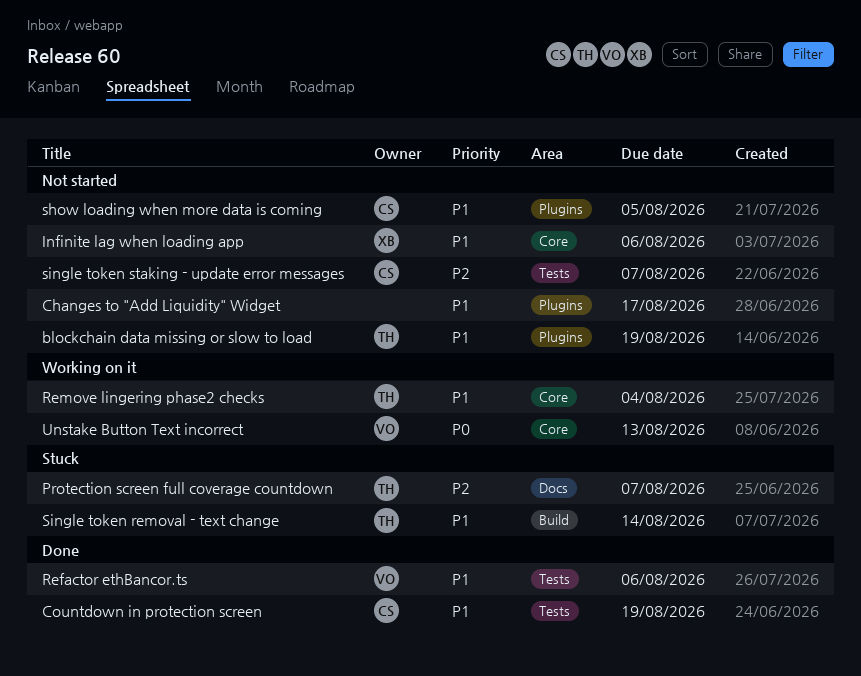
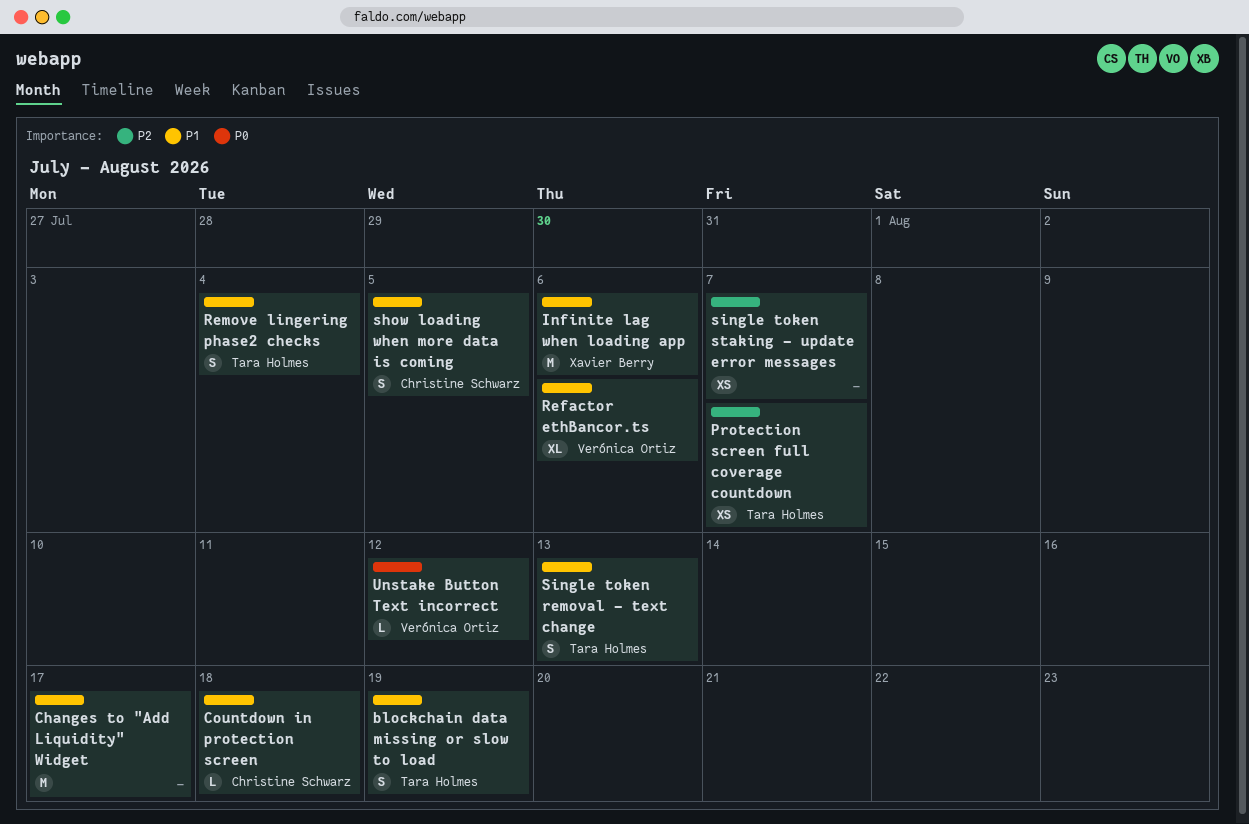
Countdown in protection screen, due: Aug 19 -> Aug 18
Single token removal - text change, due: Aug 14 -> Aug 13
single token staking - update error messages, owner: Christine Schwarz -> none
Unstake Button Text incorrect, due: Aug 13 -> Aug 12

